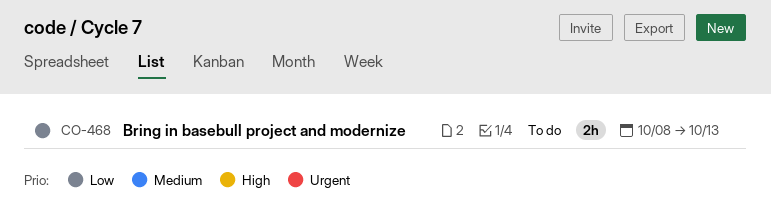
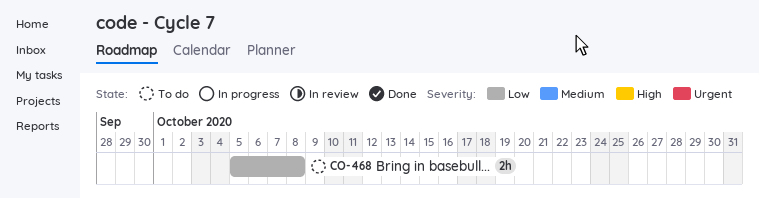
CO-468, start: Oct 8 -> Oct 5
CO-468, due: Oct 13 -> Oct 8

